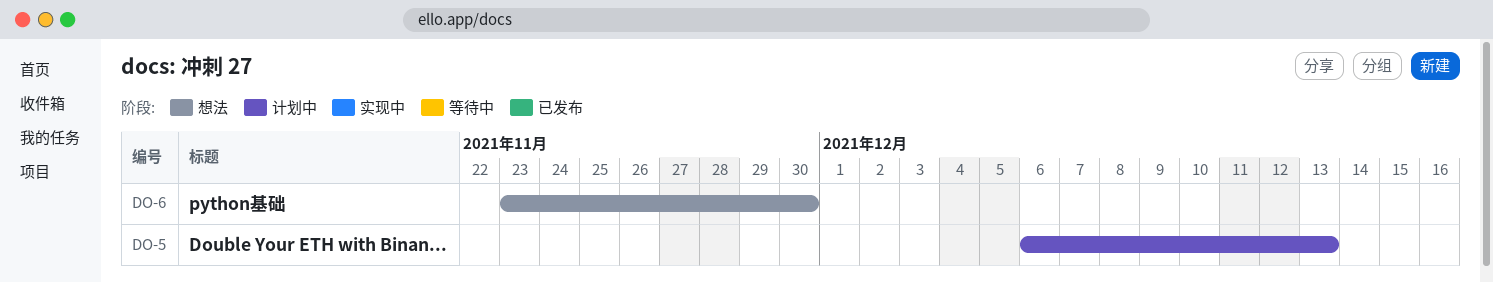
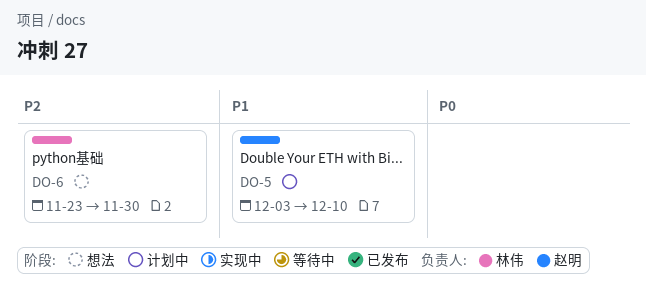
DO-5, start: Dec 6 -> Dec 3
DO-5, due: Dec 13 -> Dec 10

